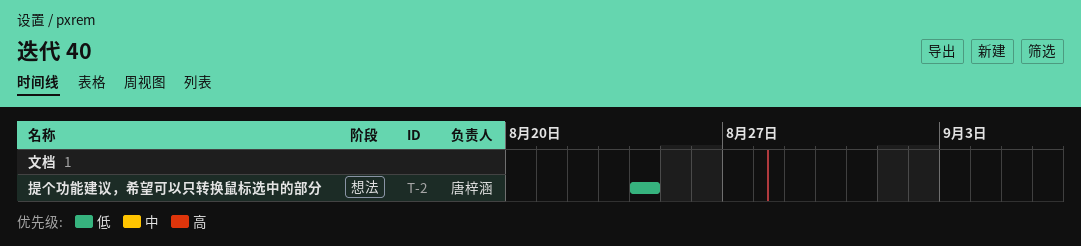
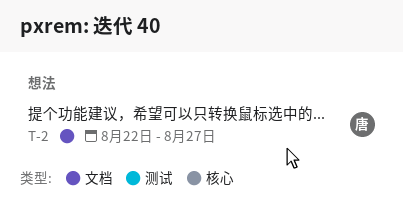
T-2, start: Aug 24 -> Aug 22
T-2, due: Aug 24 -> Aug 27

